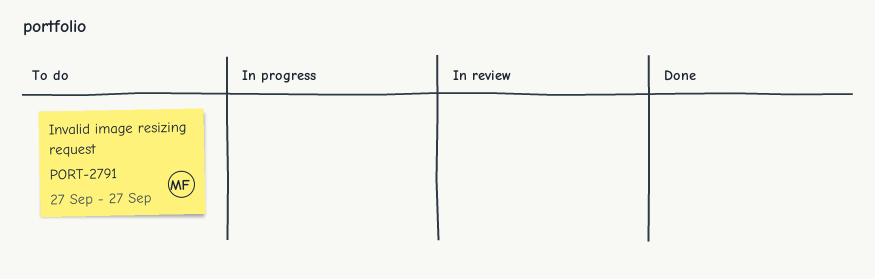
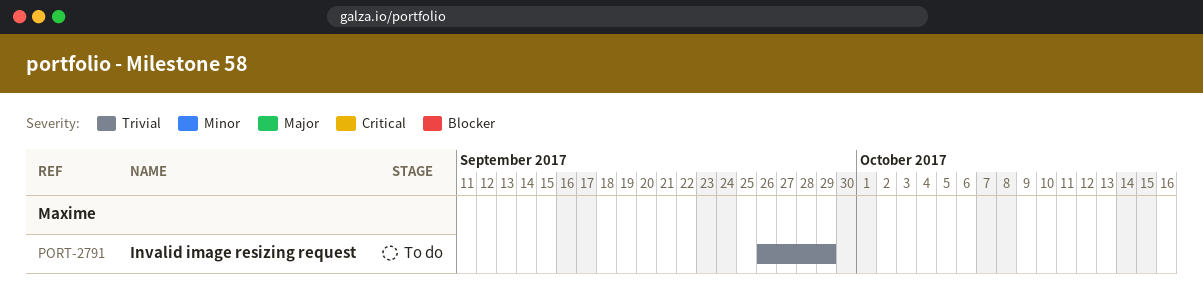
PORT-2791, start: Sep 27 -> Sep 26
PORT-2791, due: Sep 27 -> Sep 29

